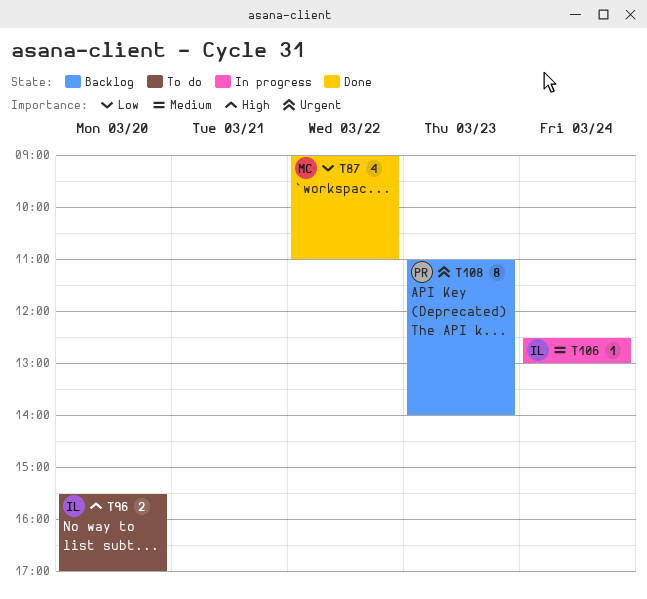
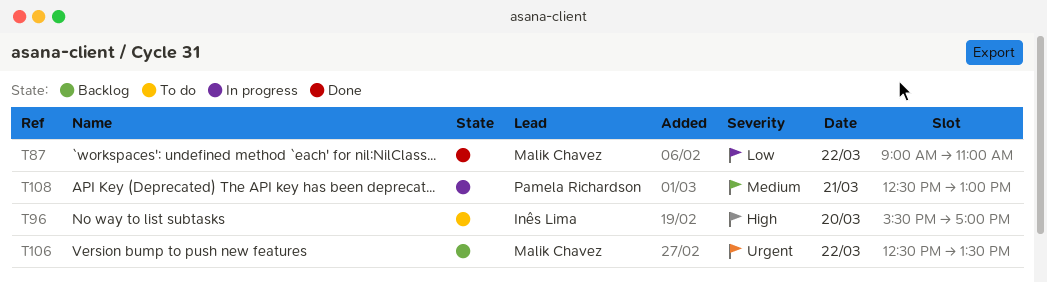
T106, status: In progress -> Backlog
T106, owner: Inês Lima -> Malik Chavez
T106, priority: Medium -> Urgent
T106, day: Mar 24 -> Mar 22
T106, ends: 13:00 -> 13:30
T108, status: Backlog -> In progress
T108, priority: Urgent -> Medium
T108, day: Mar 23 -> Mar 21
T108, begins: 11:00 -> 12:30
T108, ends: 14:00 -> 13:00

